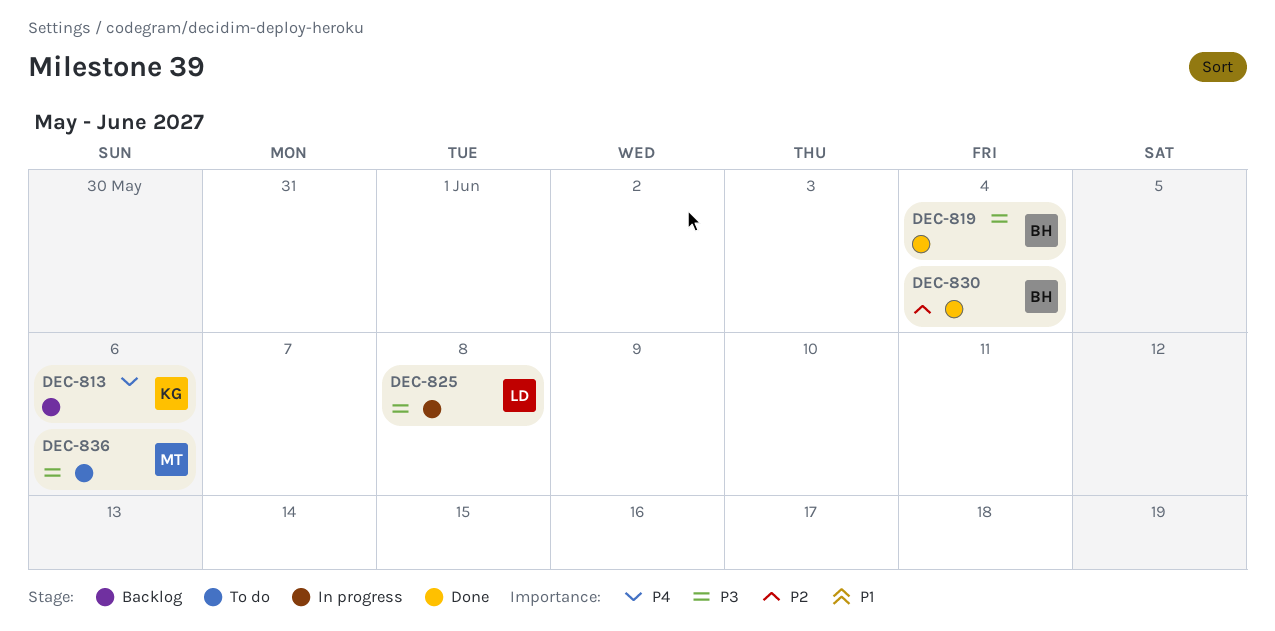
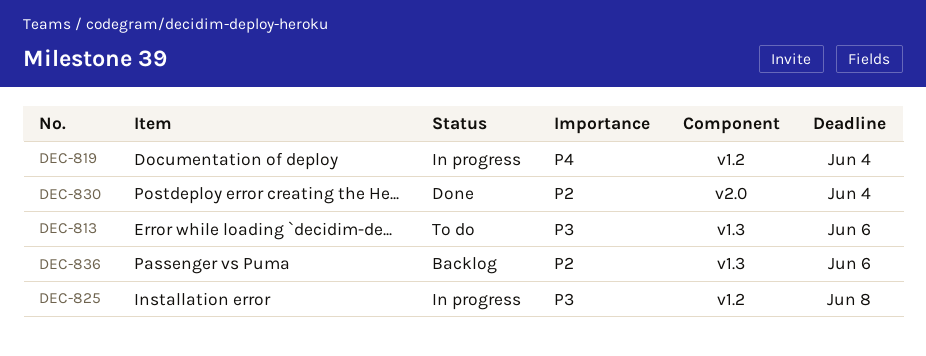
DEC-813, status: Backlog -> To do
DEC-813, priority: P4 -> P3
DEC-819, status: Done -> In progress
DEC-819, priority: P3 -> P4
DEC-836, status: To do -> Backlog
DEC-836, priority: P3 -> P2

